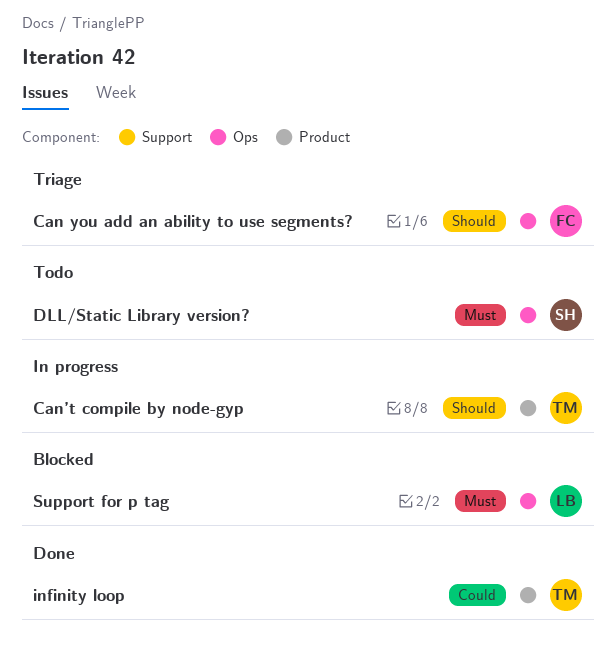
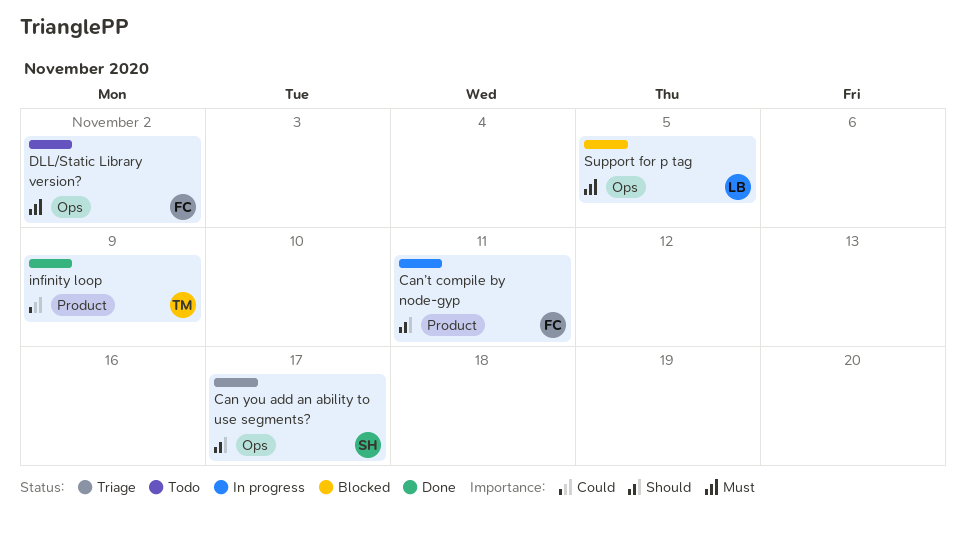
Can you add an ability to use segments?, owner: FC -> SH
Can’t compile by node-gyp, owner: TM -> FC
DLL/Static Library version?, owner: SH -> FC

